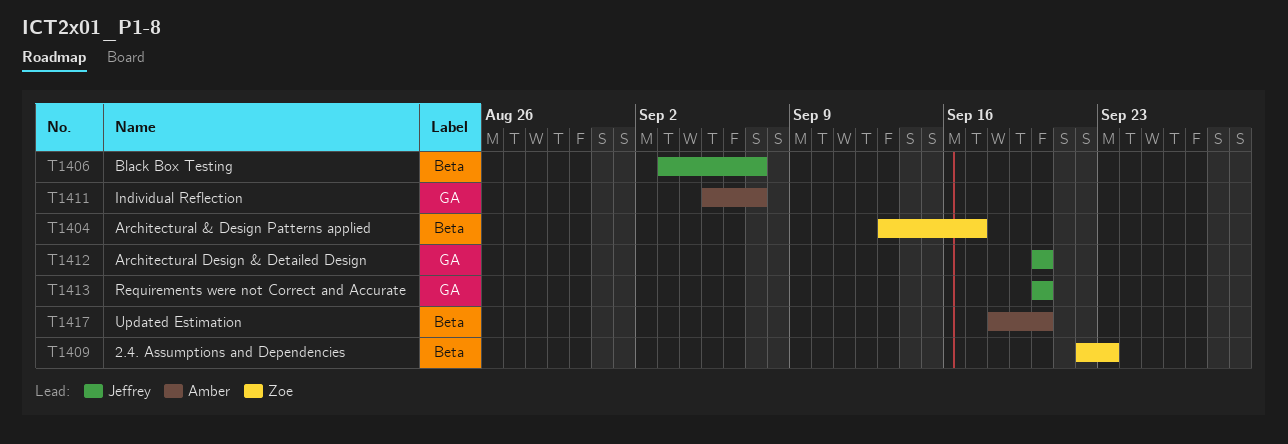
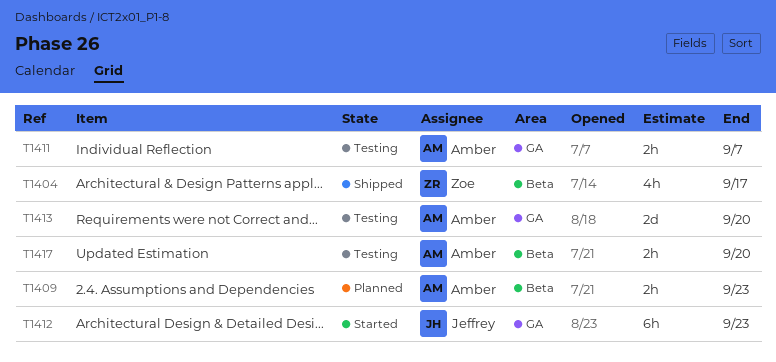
T1406: present -> none
T1409, owner: Zoe -> Amber
T1412, due: Sep 20 -> Sep 23
T1413, owner: Jeffrey -> Amber

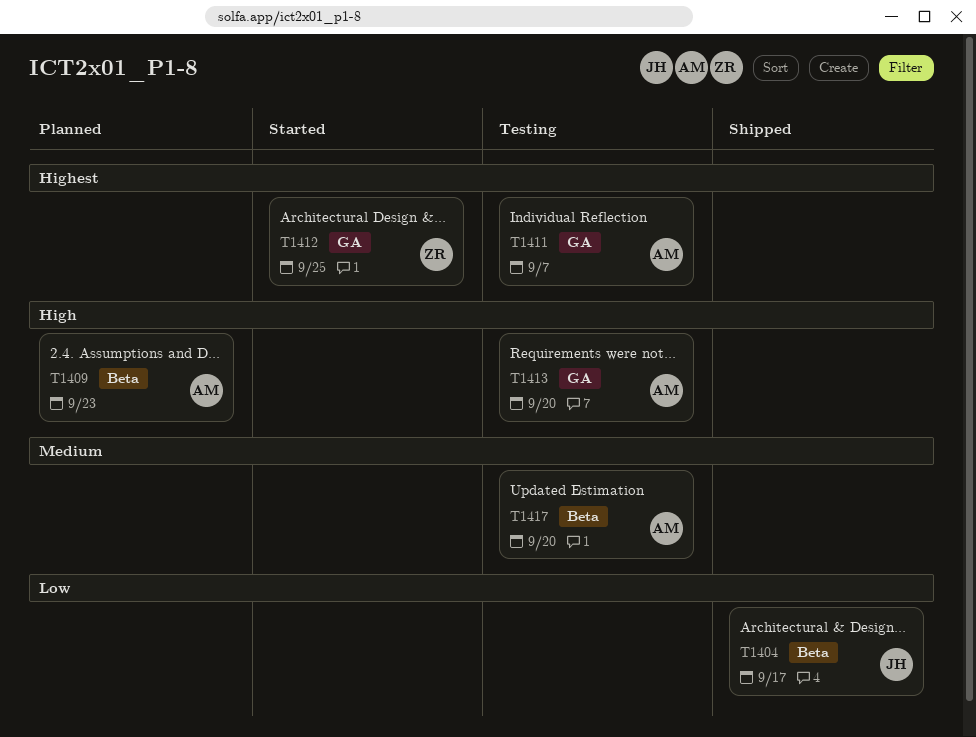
T1404, owner: Zoe -> Jeffrey
T1412, owner: Jeffrey -> Zoe
T1412, due: Sep 23 -> Sep 25

